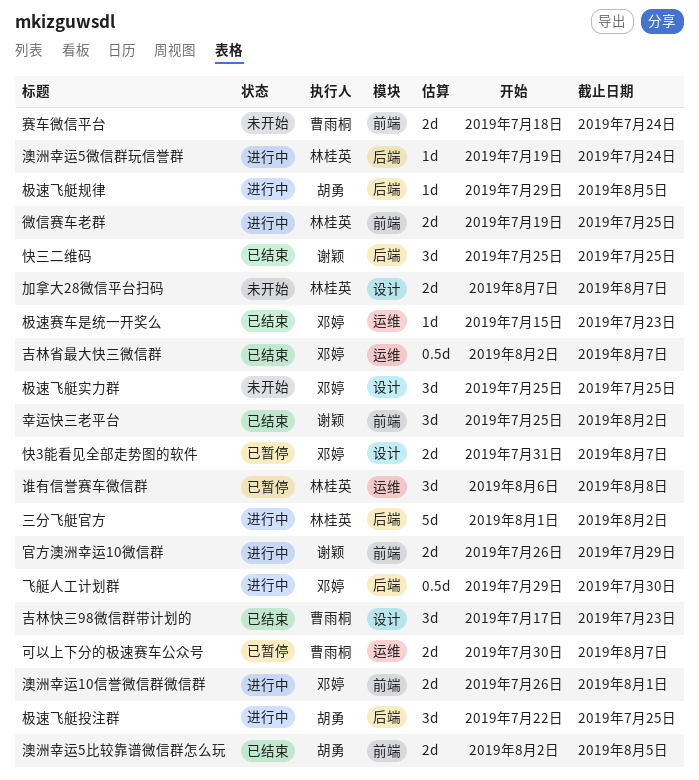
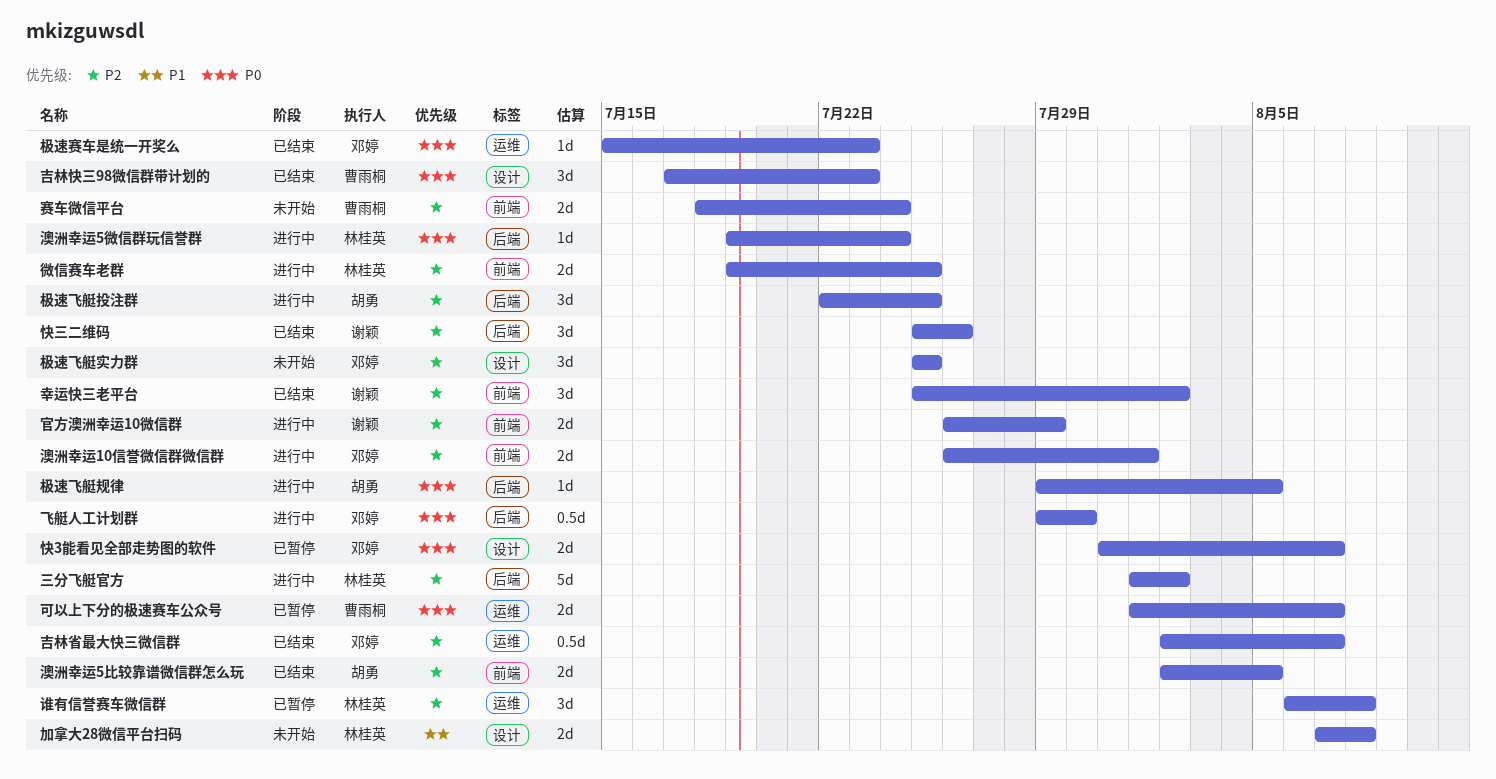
加拿大28微信平台扫码, due: Aug 7 -> Aug 8
可以上下分的极速赛车公众号, start: Jul 30 -> Aug 1
快三二维码, due: Jul 25 -> Jul 26

